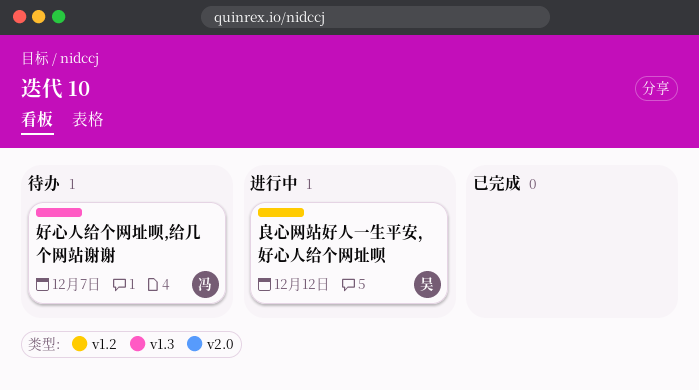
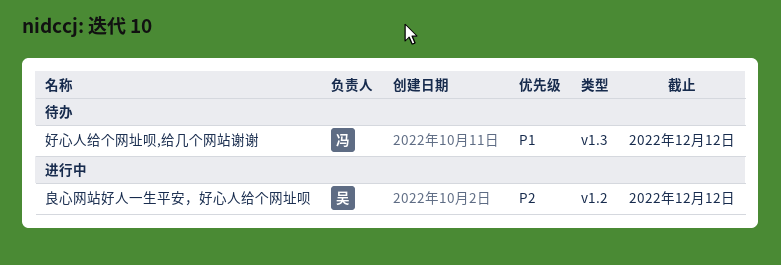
好心人给个网址呗,给几个网站谢谢, due: Dec 7 -> Dec 12

